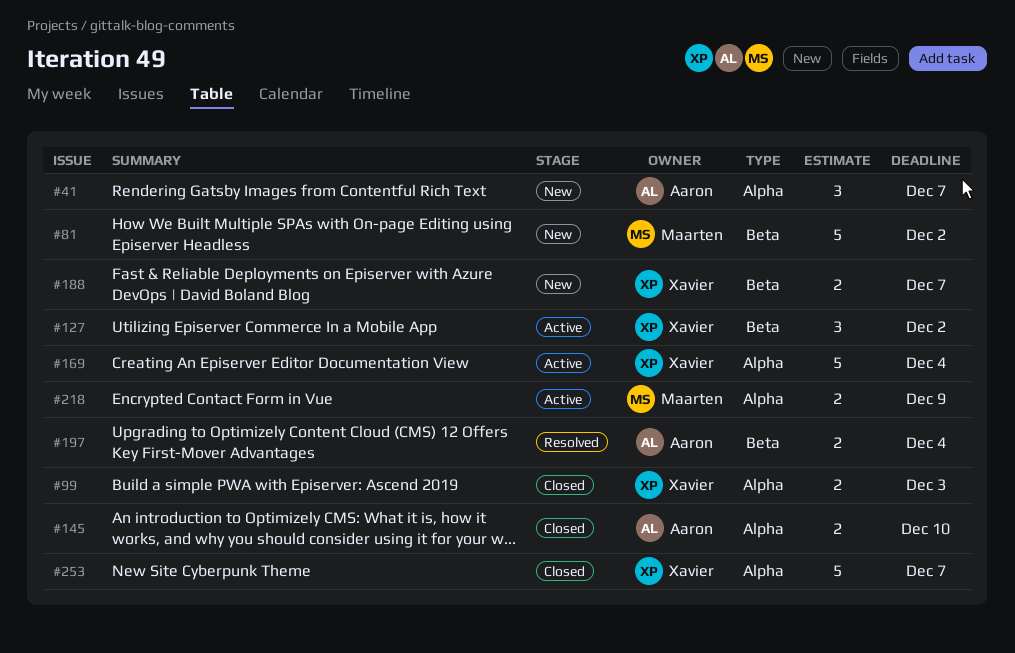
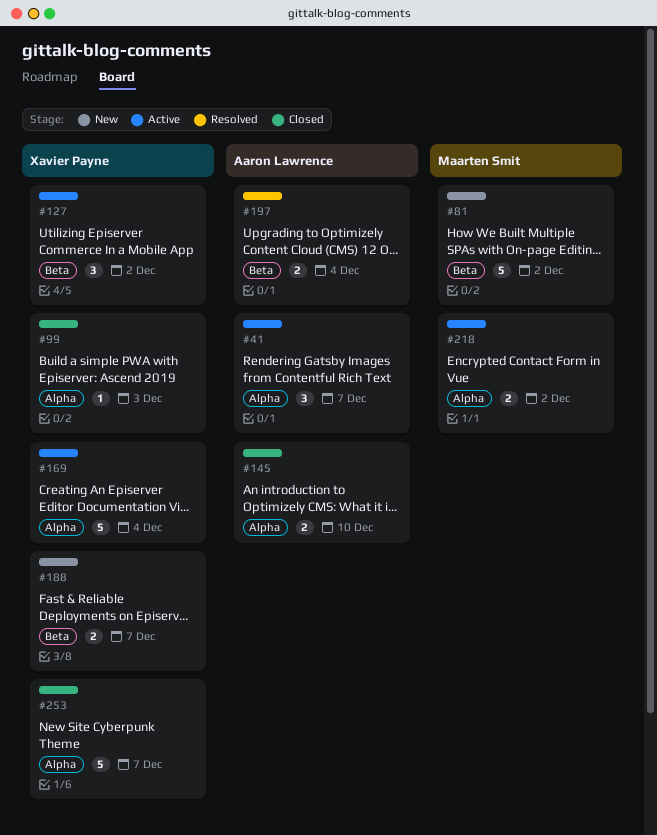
#41, status: New -> Active
#99, estimate: 2 -> 1
#218, due: Dec 9 -> Dec 2

